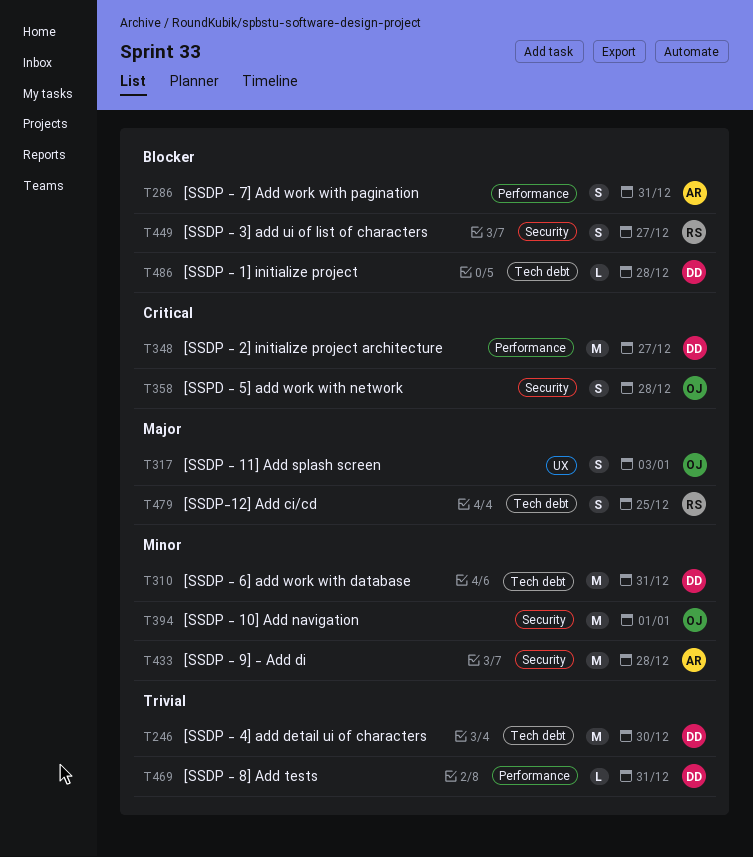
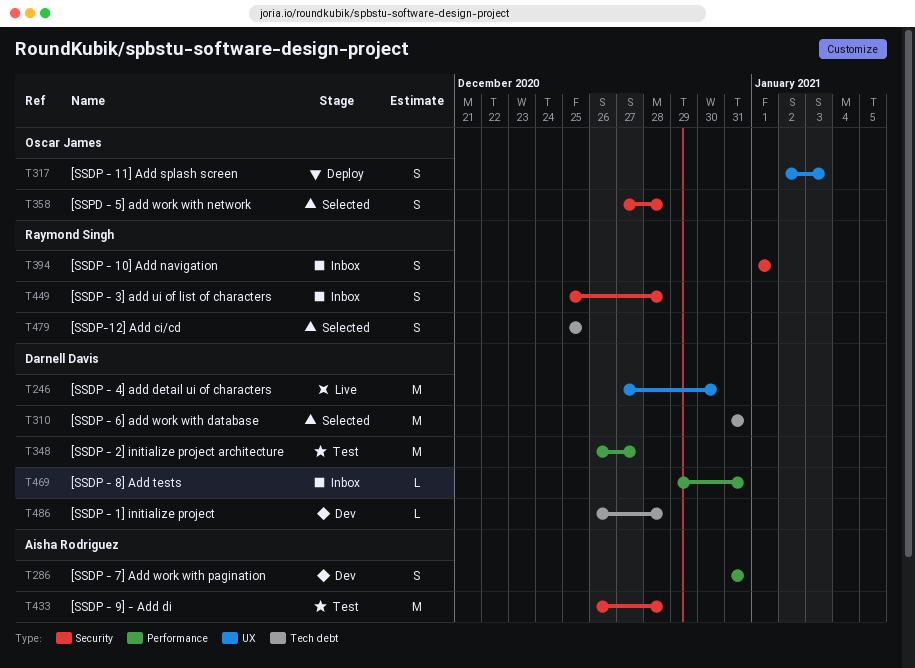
T246, label: Tech debt -> UX
T394, owner: Oscar James -> Raymond Singh
T394, estimate: M -> S
T449, due: Dec 27 -> Dec 28

